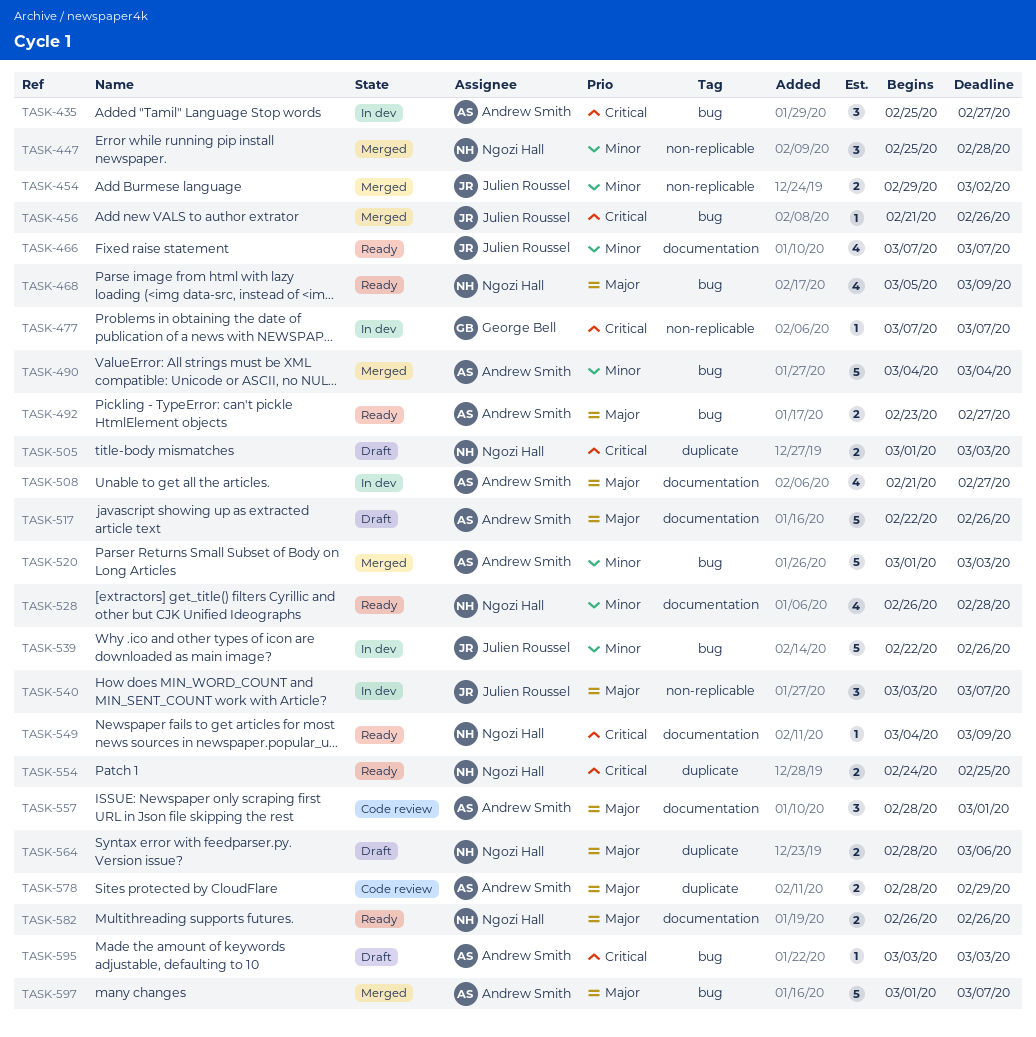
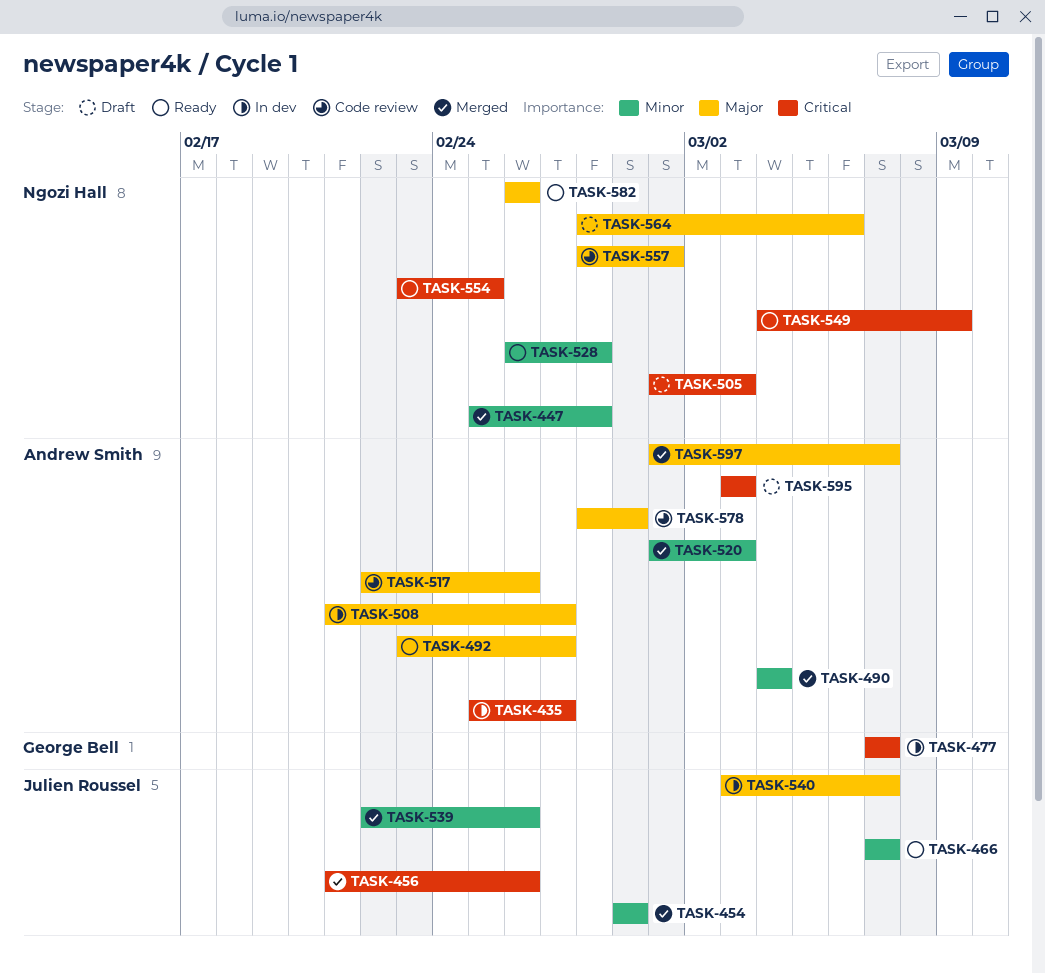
TASK-454, due: Mar 2 -> Feb 29
TASK-468: present -> none
TASK-517, status: Draft -> Code review
TASK-539, status: In dev -> Merged
TASK-554, start: Feb 24 -> Feb 23
TASK-557, owner: Andrew Smith -> Ngozi Hall

